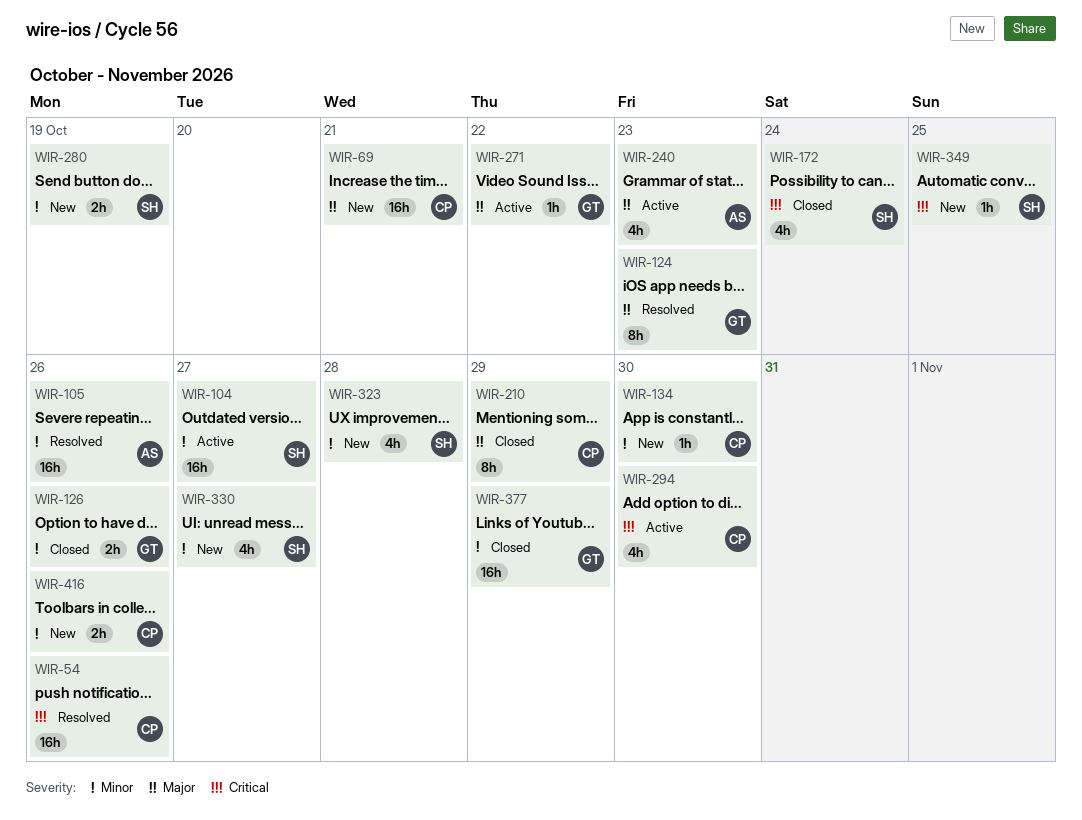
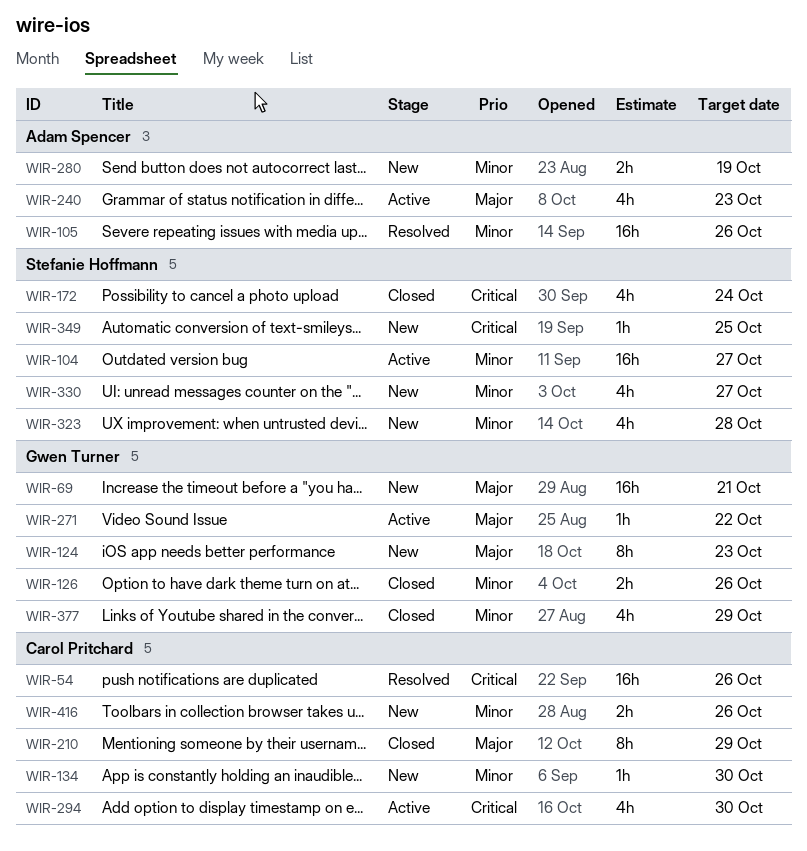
WIR-69, owner: Carol Pritchard -> Gwen Turner
WIR-124, status: Resolved -> New
WIR-280, owner: Stefanie Hoffmann -> Adam Spencer
WIR-377, estimate: 16h -> 4h

